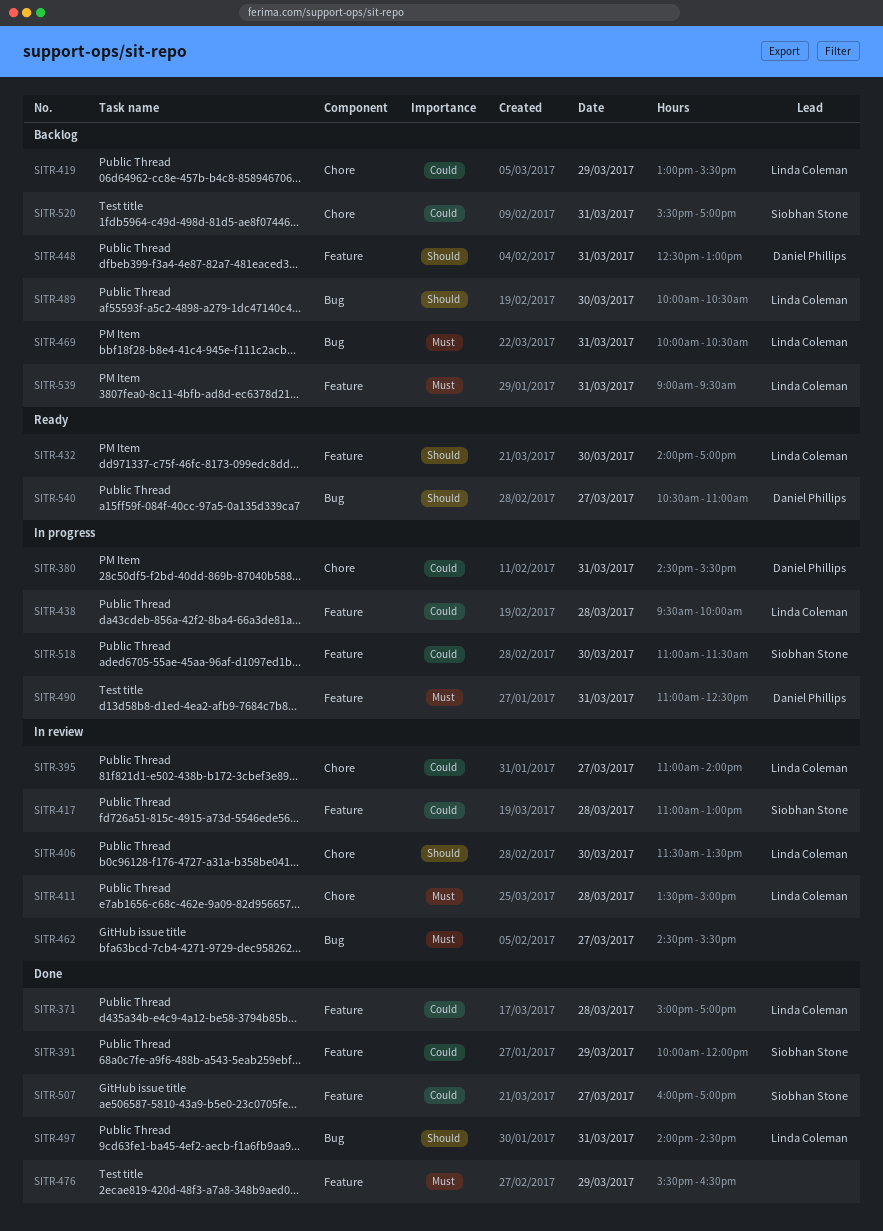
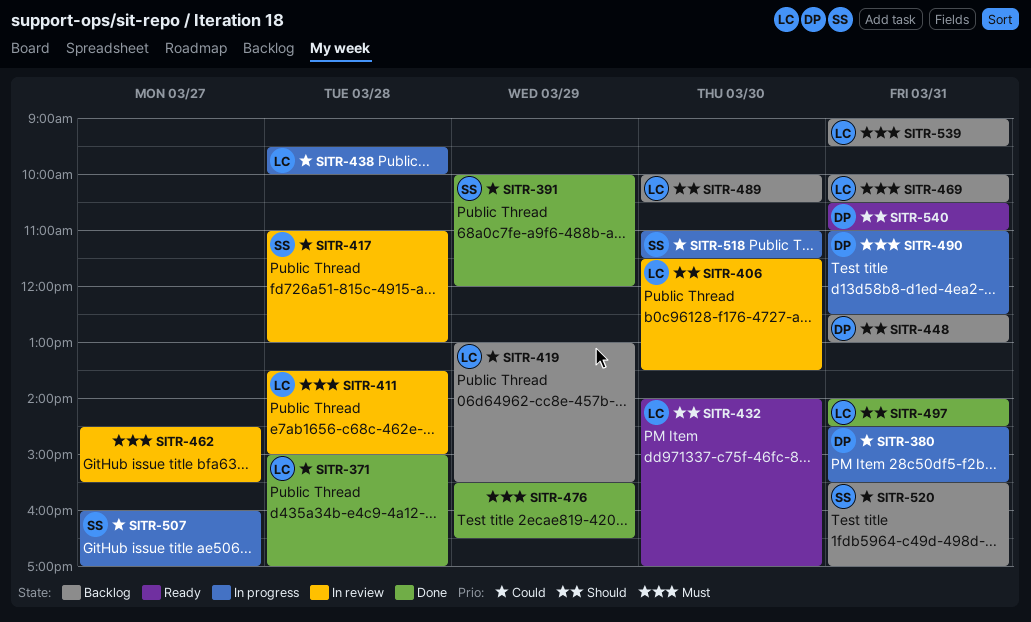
SITR-395: present -> none
SITR-507, status: Done -> In progress
SITR-540, day: Mar 27 -> Mar 31

